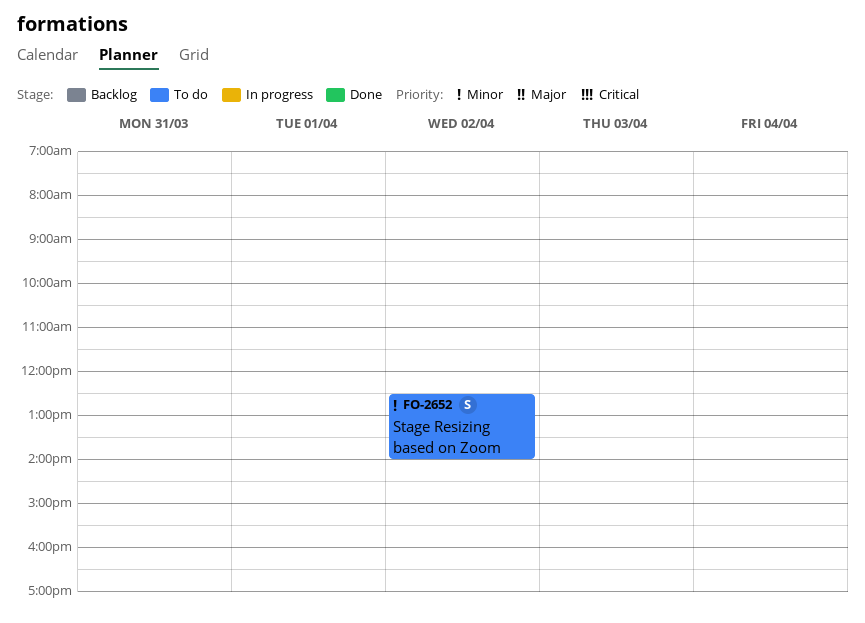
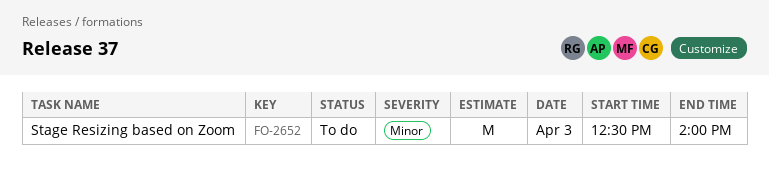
FO-2652, estimate: S -> M
FO-2652, day: Apr 2 -> Apr 3

